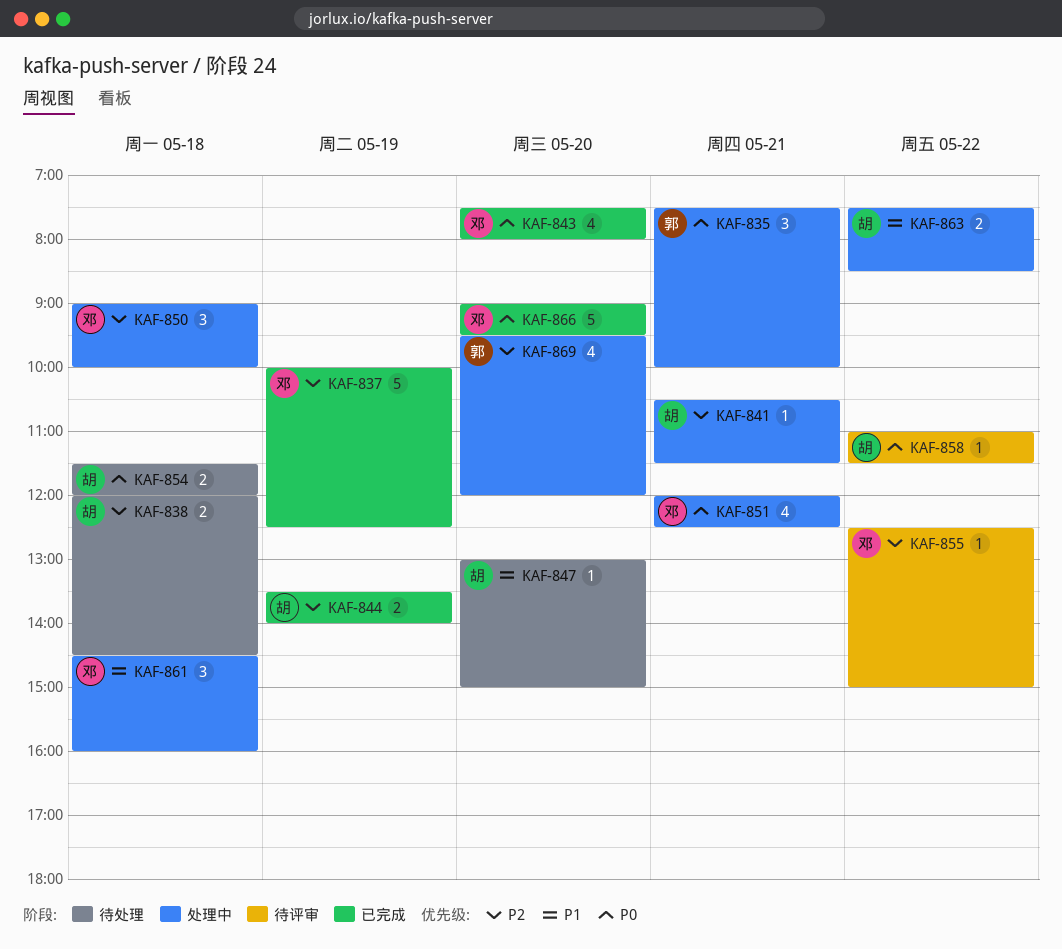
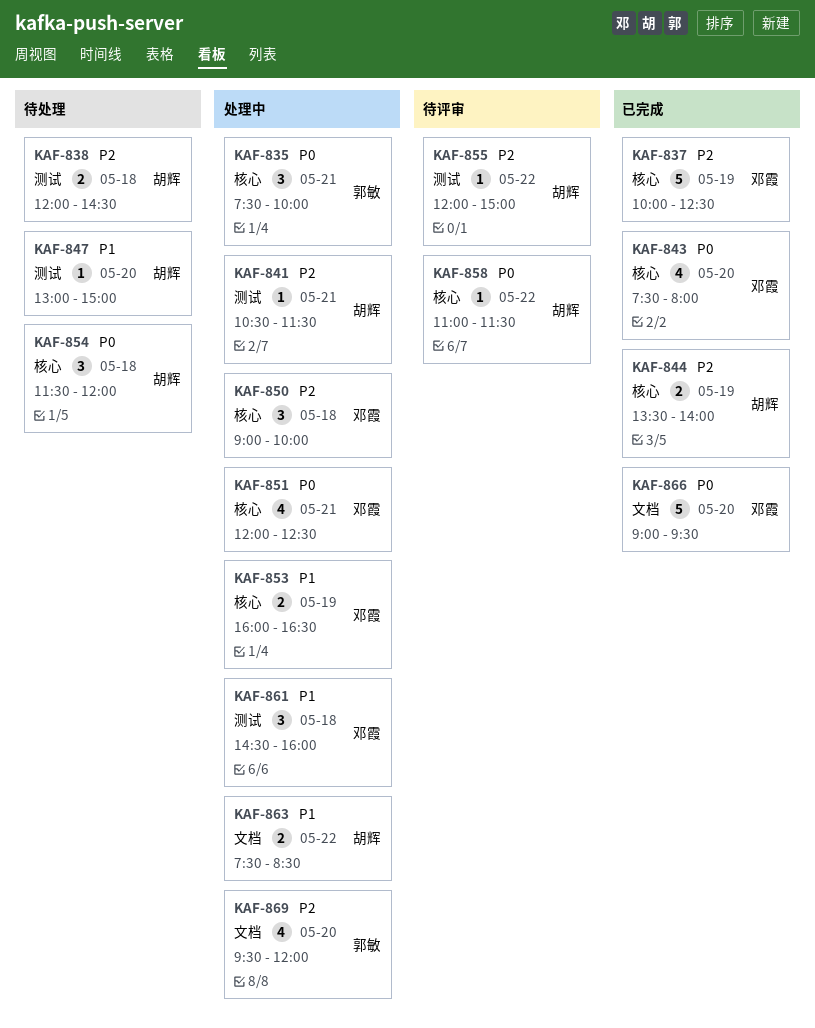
KAF-853: none -> present
KAF-854, estimate: 2 -> 3
KAF-855, owner: 邓霞 -> 胡辉
KAF-855, begins: 12:30 -> 12:00

